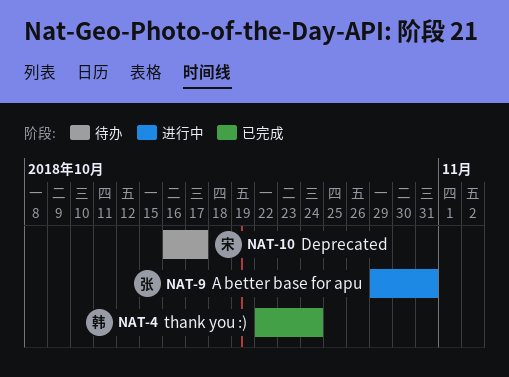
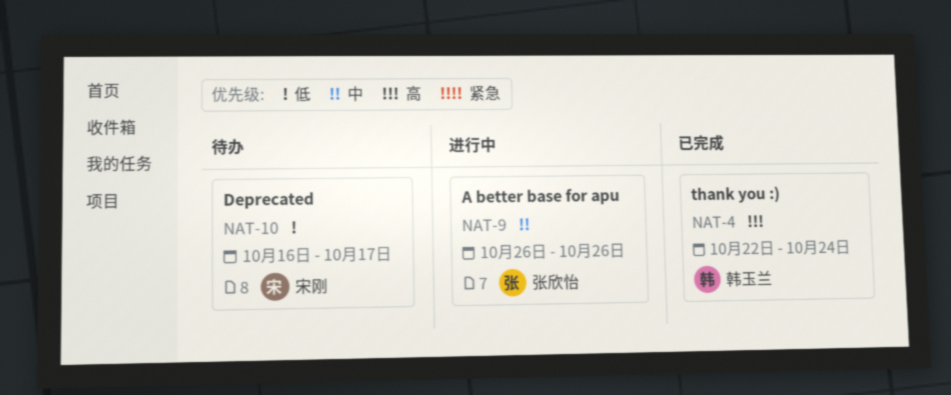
NAT-9, start: Oct 29 -> Oct 26
NAT-9, due: Oct 31 -> Oct 26

